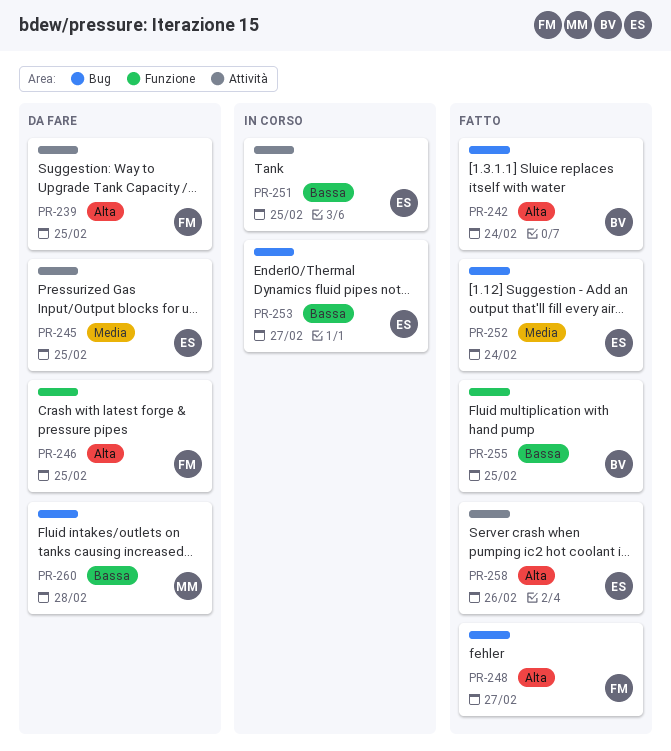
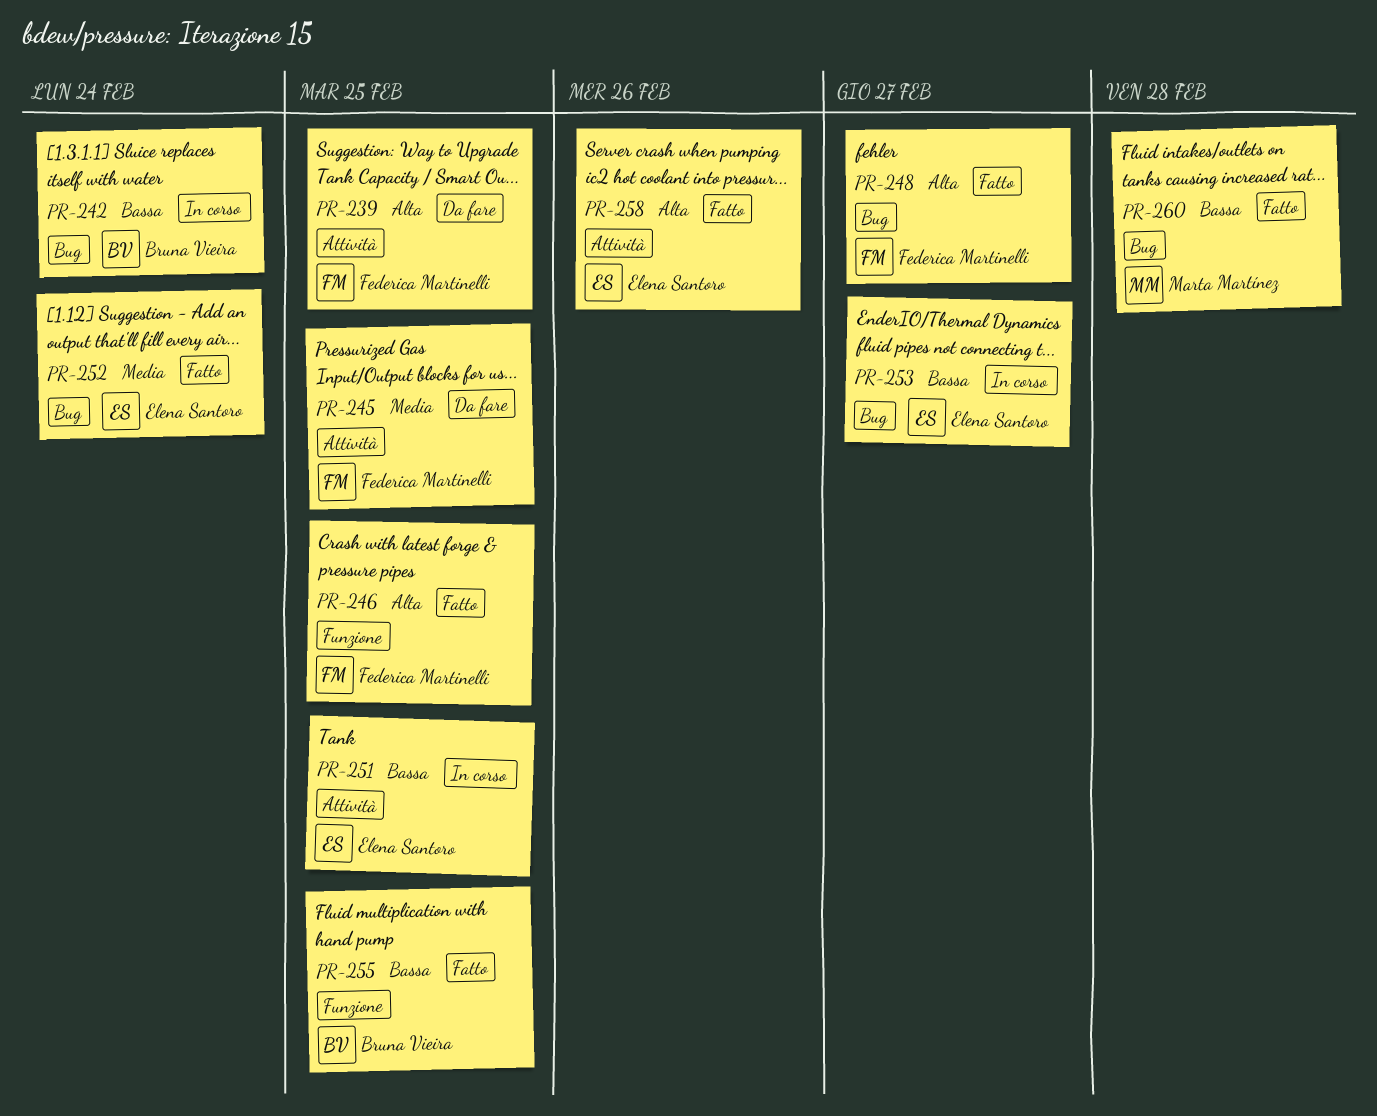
PR-242, status: Fatto -> In corso
PR-242, priority: Alta -> Bassa
PR-245, owner: Elena Santoro -> Federica Martinelli
PR-246, status: Da fare -> Fatto
PR-260, status: Da fare -> Fatto

